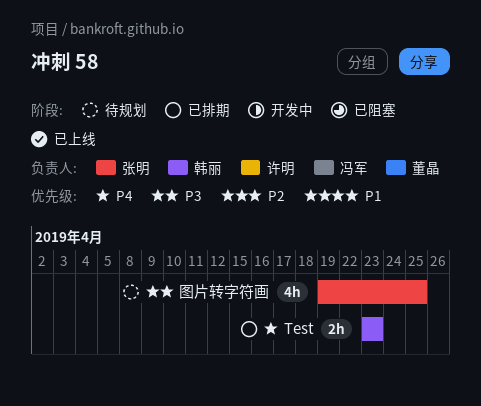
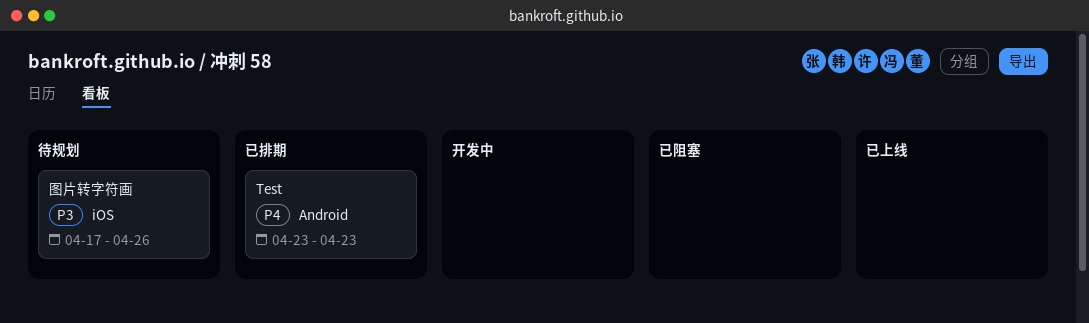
图片转字符画, start: Apr 19 -> Apr 17
图片转字符画, due: Apr 25 -> Apr 26

